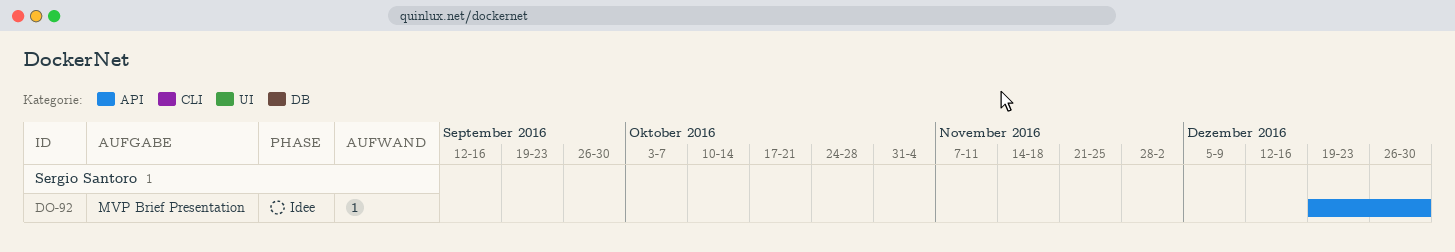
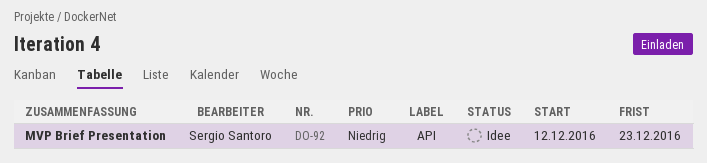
DO-92, start: Dec 19 -> Dec 12
DO-92, due: Dec 30 -> Dec 23

